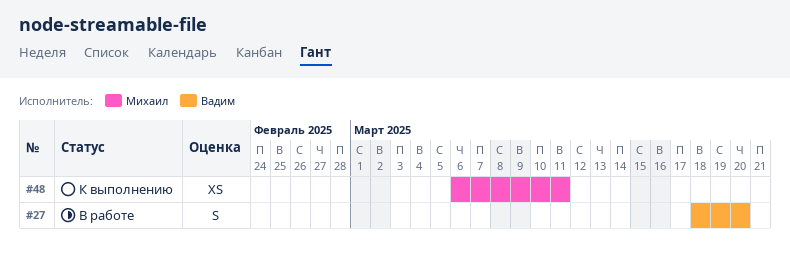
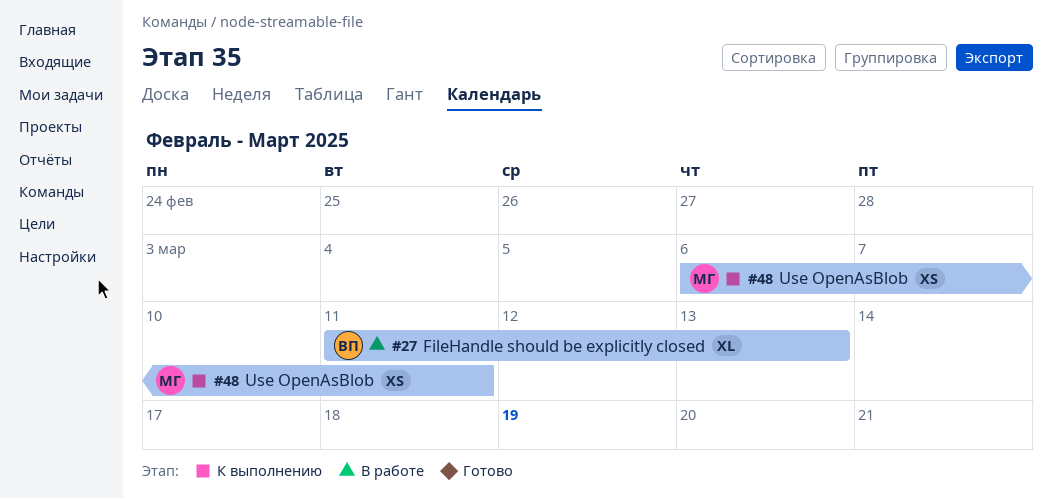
#27, estimate: S -> XL
#27, start: Mar 18 -> Mar 11
#27, due: Mar 20 -> Mar 13

